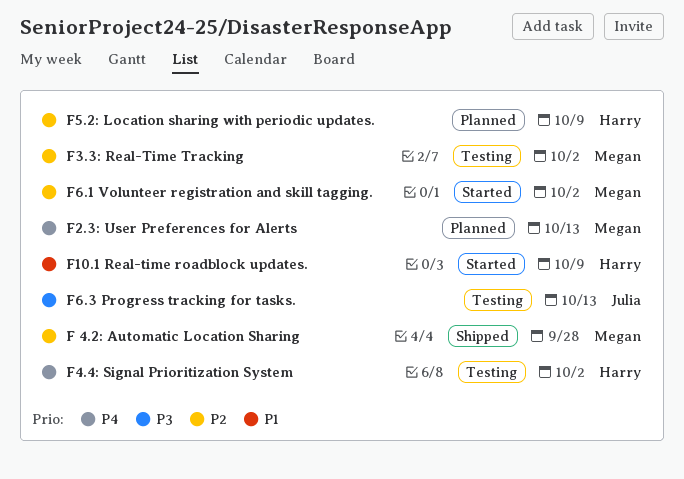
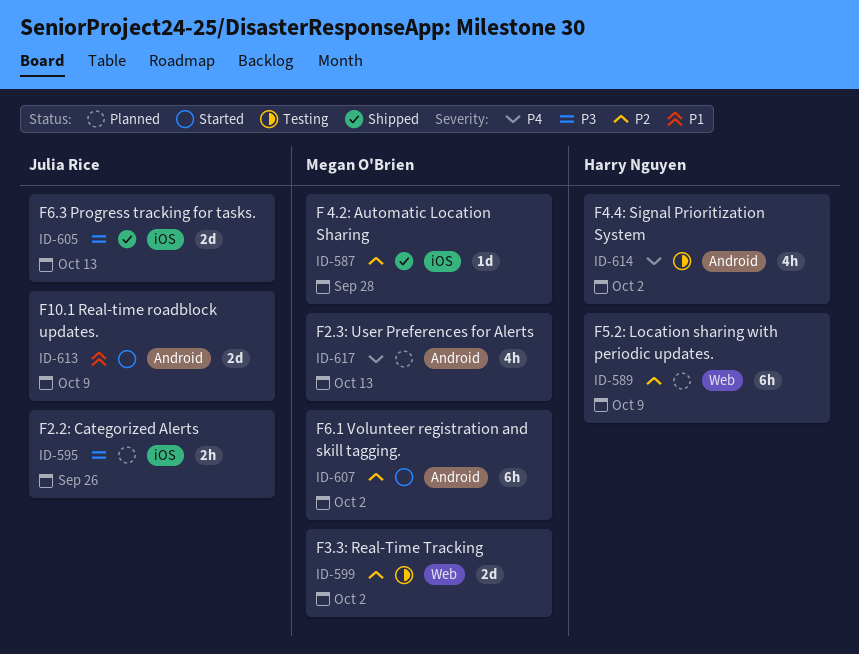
F10.1 Real-time roadblock updates., owner: Harry Nguyen -> Julia Rice
F2.2: Categorized Alerts: none -> present
F6.3 Progress tracking for tasks., status: Testing -> Shipped

